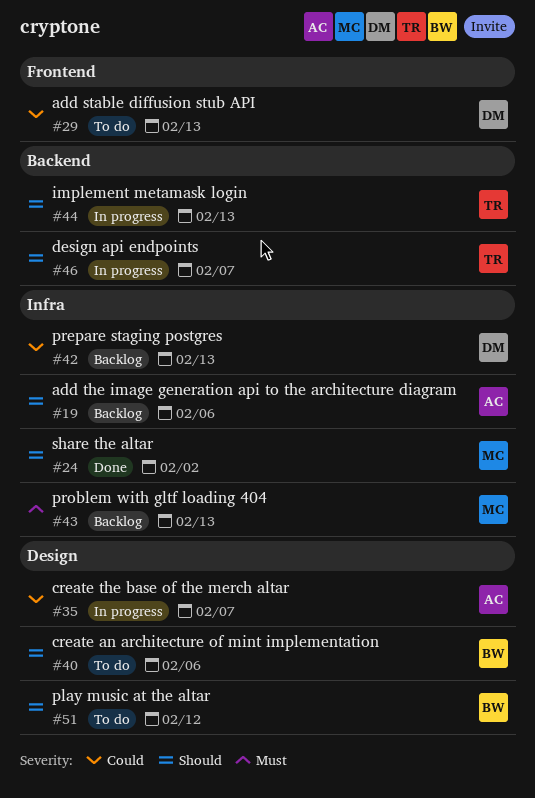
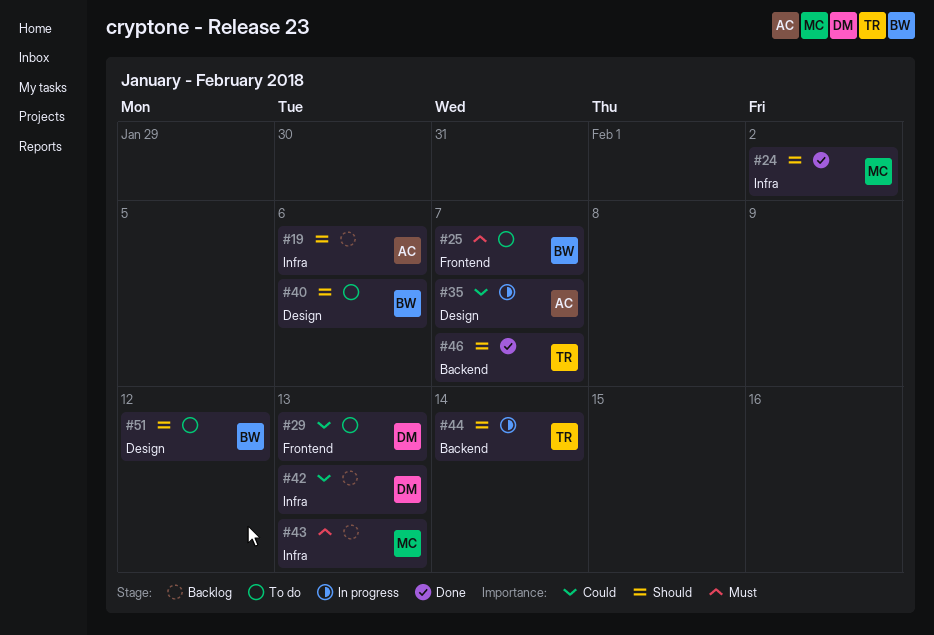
#25: none -> present
#44, due: Feb 13 -> Feb 14
#46, status: In progress -> Done

